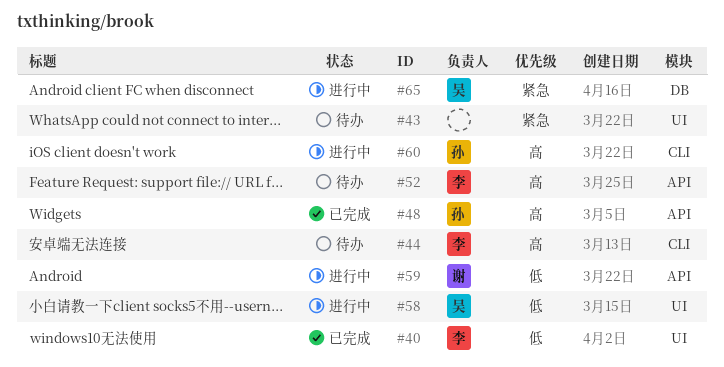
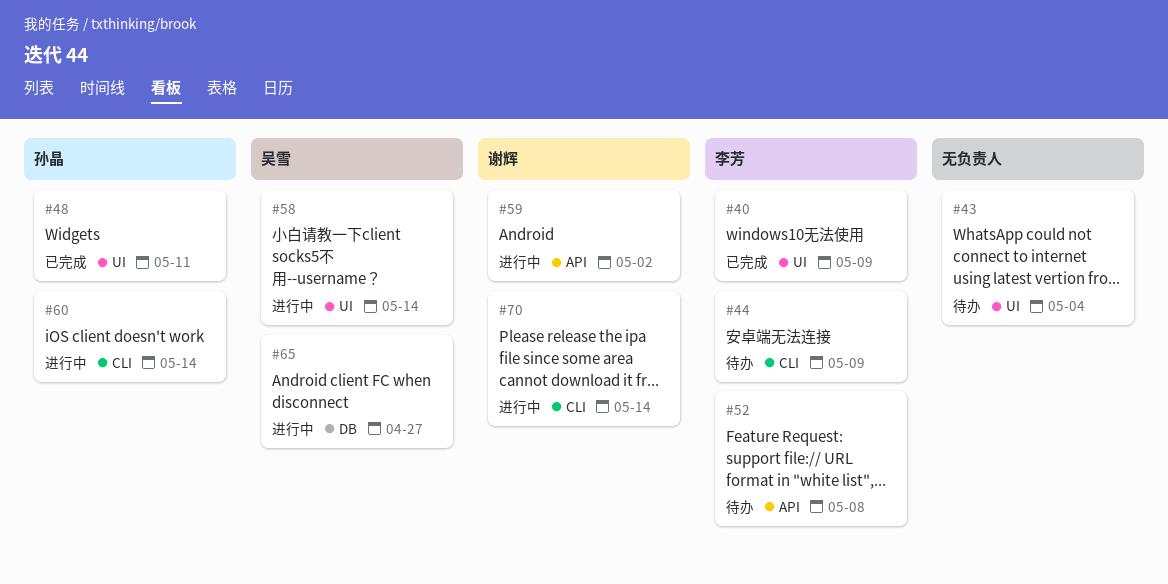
#48, label: API -> UI
#70: none -> present

